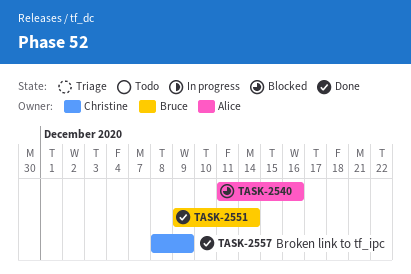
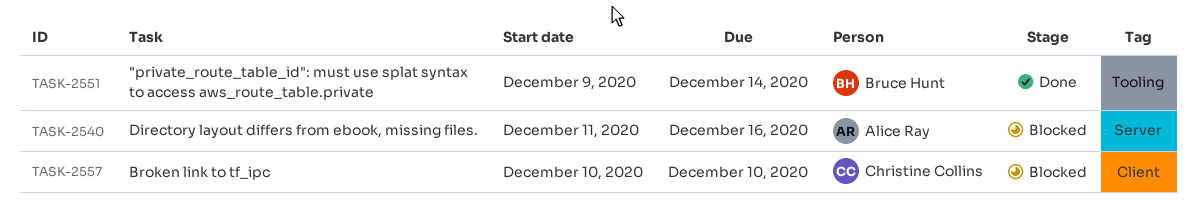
TASK-2557, status: Done -> Blocked
TASK-2557, start: Dec 8 -> Dec 10
TASK-2557, due: Dec 9 -> Dec 10

